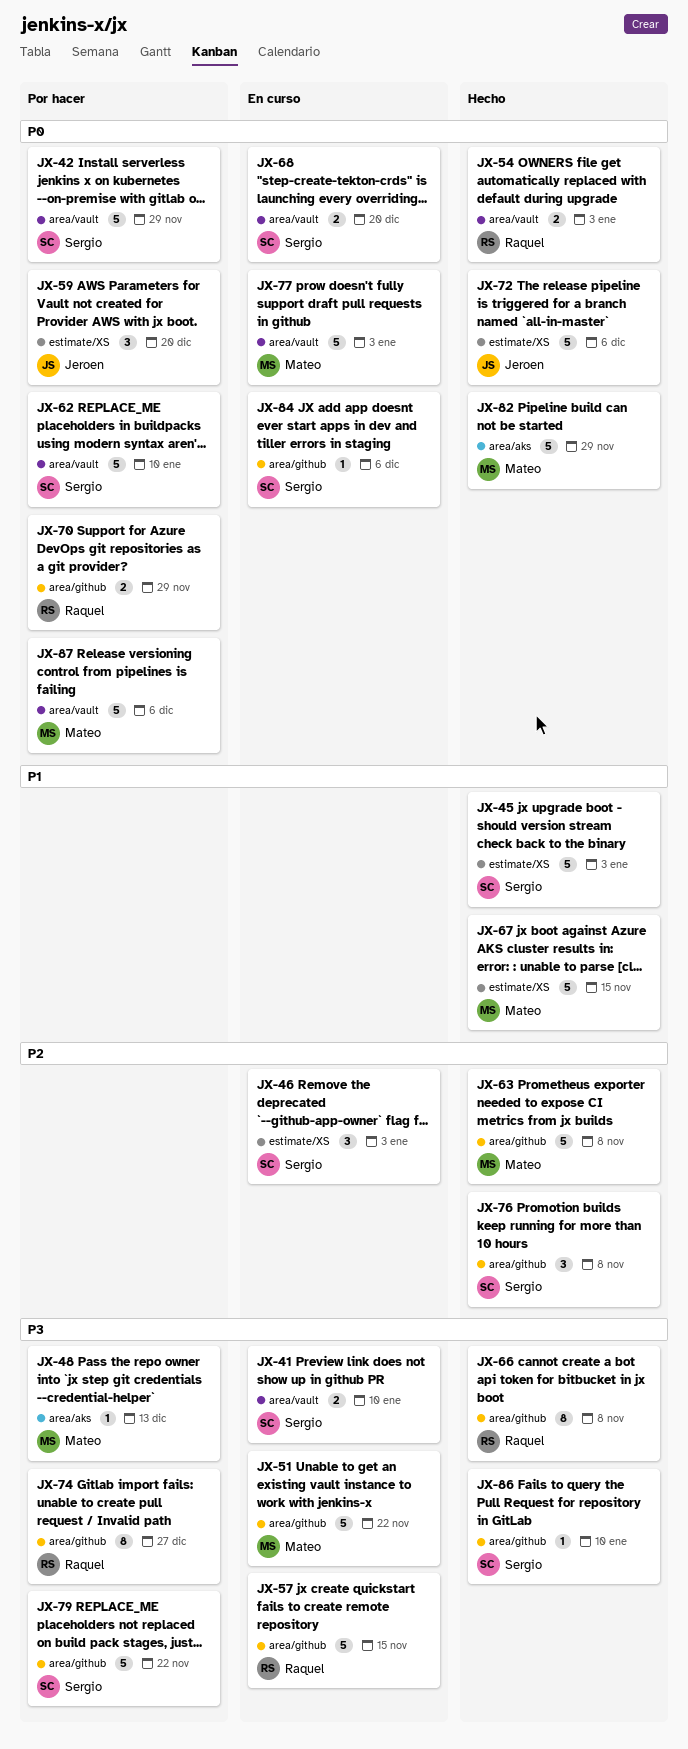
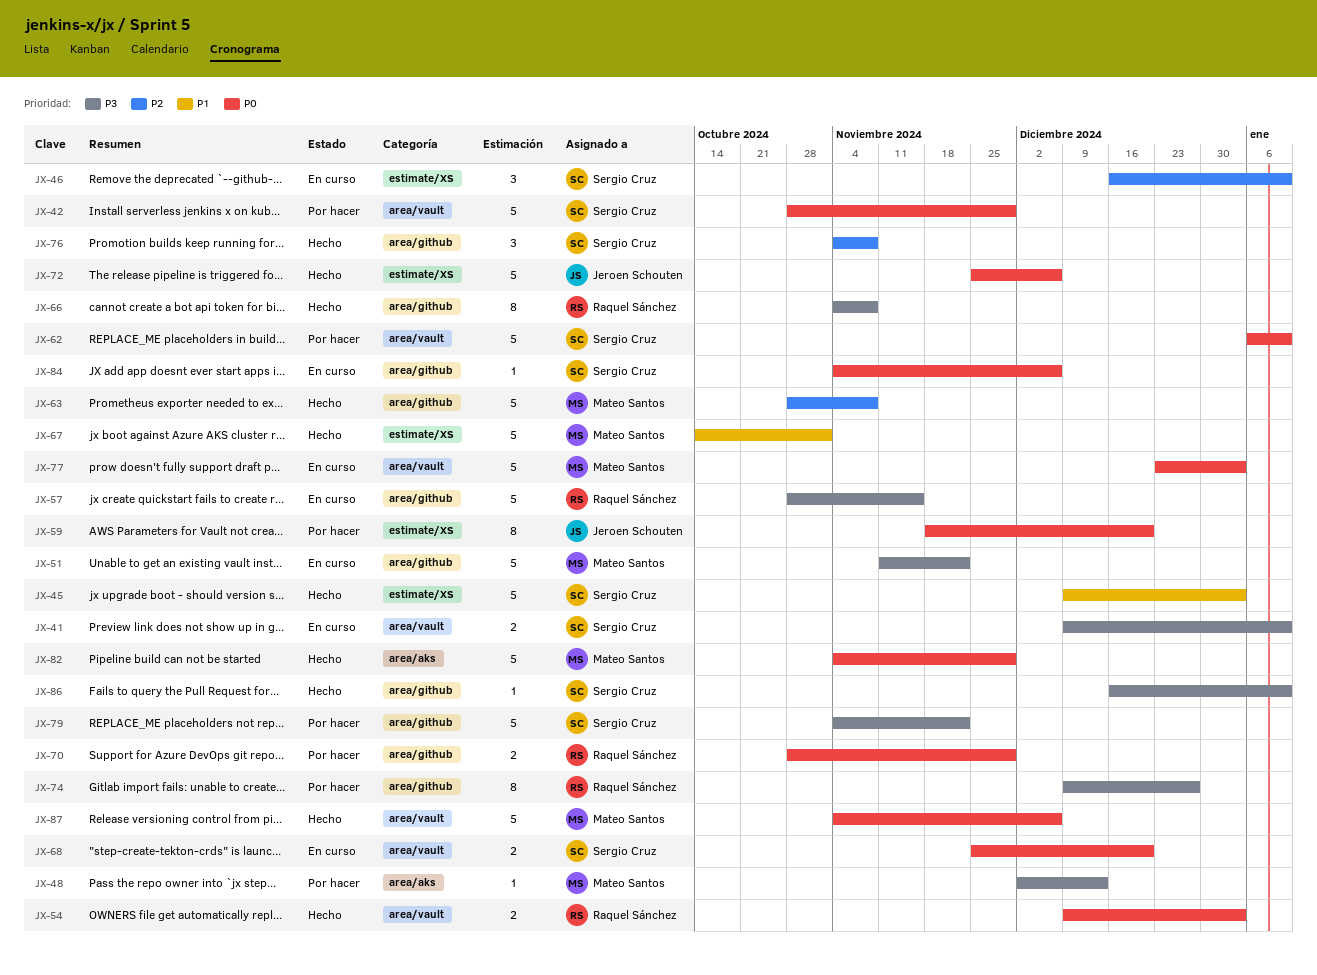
JX-46, due: Jan 3 -> Jan 10
JX-59, estimate: 3 -> 8
JX-67, due: Nov 15 -> Nov 1
JX-87, status: Por hacer -> Hecho

